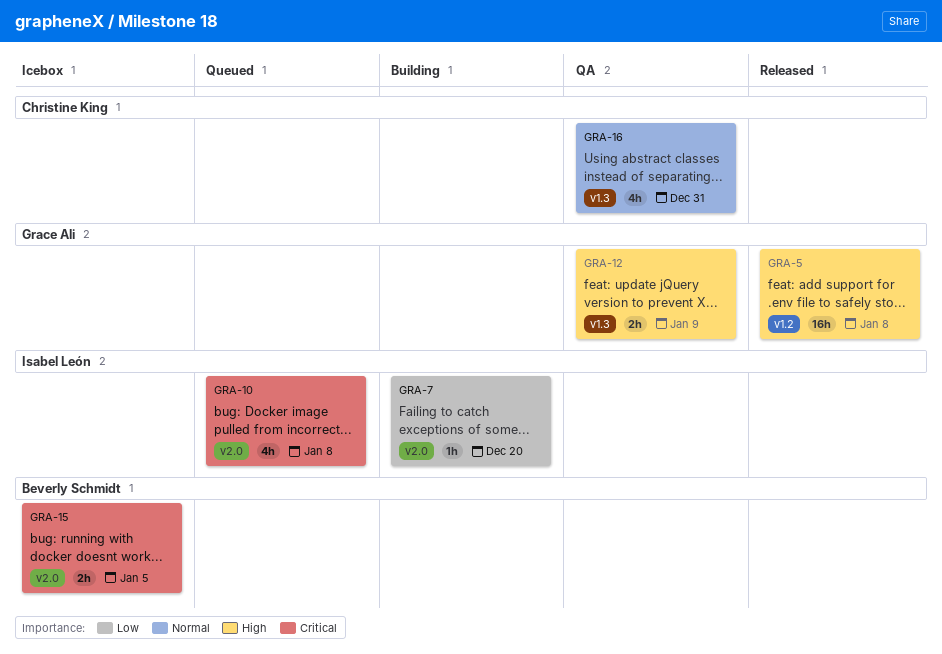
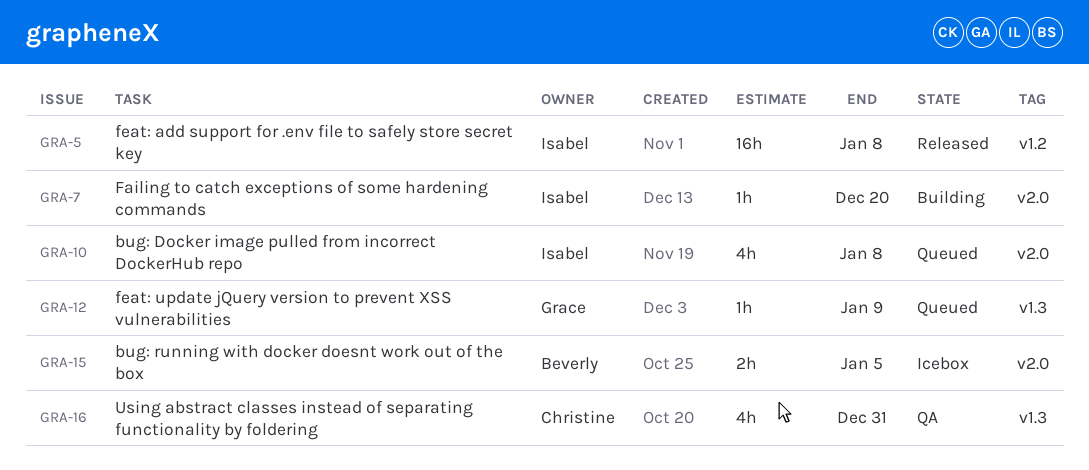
GRA-5, owner: Grace Ali -> Isabel León
GRA-12, status: QA -> Queued
GRA-12, estimate: 2h -> 1h

